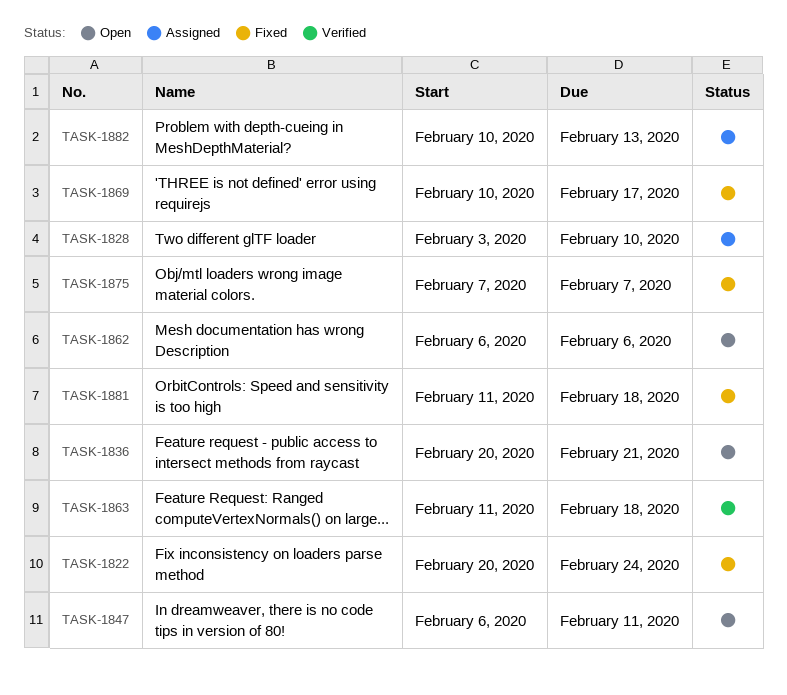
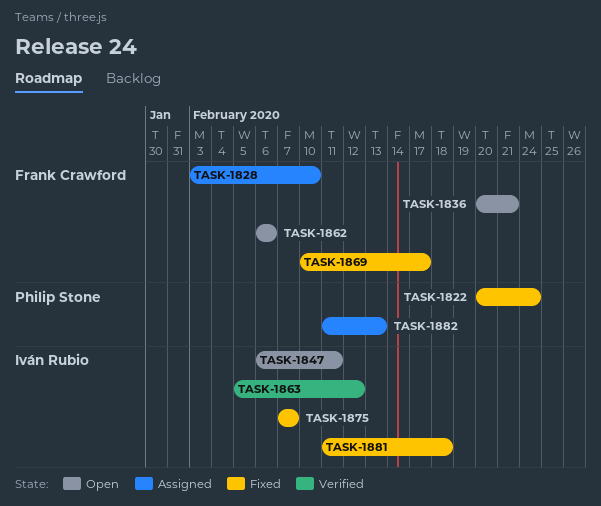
TASK-1863, start: Feb 11 -> Feb 5
TASK-1863, due: Feb 18 -> Feb 12
TASK-1882, start: Feb 10 -> Feb 11

